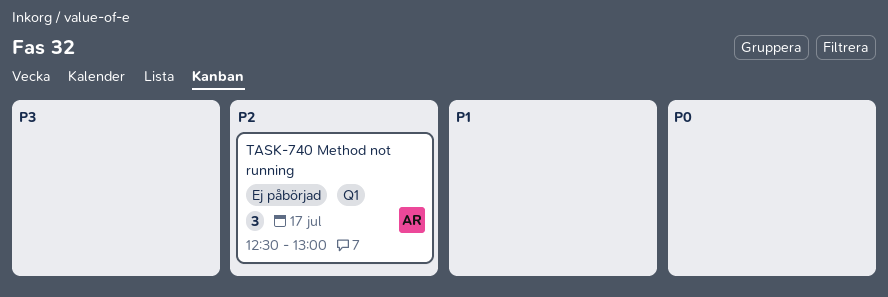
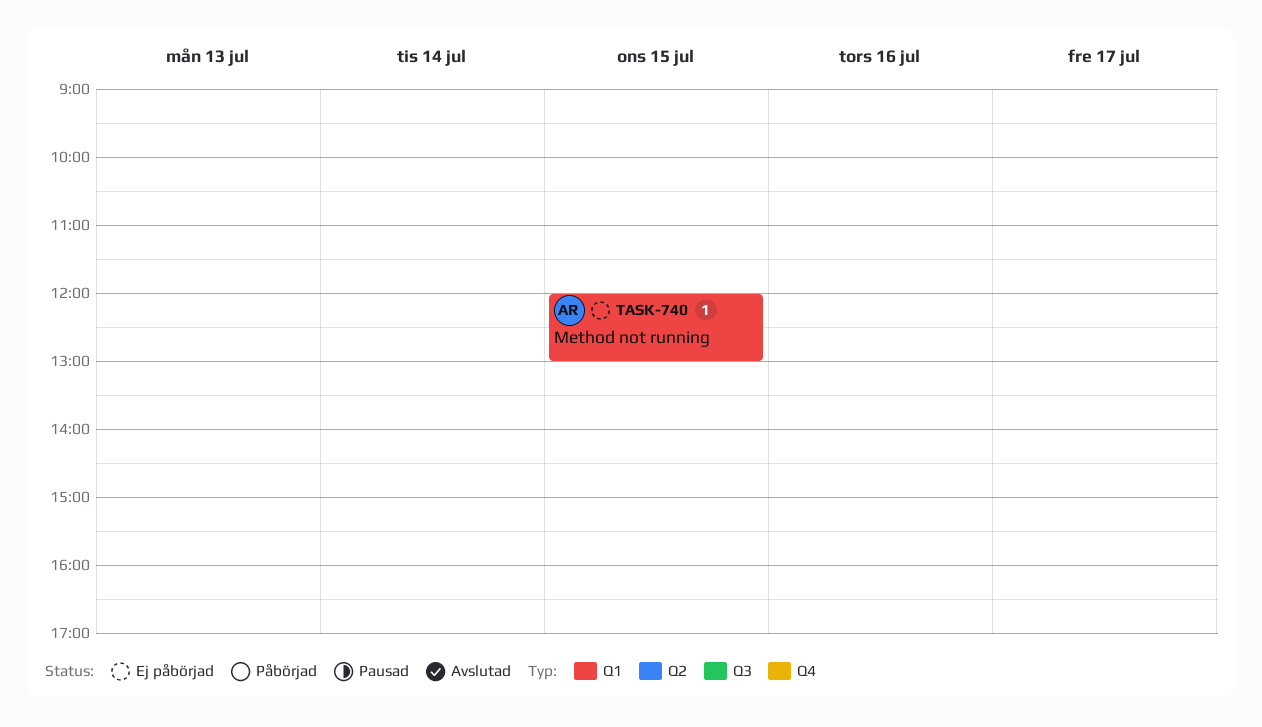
TASK-740, estimate: 3 -> 1
TASK-740, day: Jul 17 -> Jul 15
TASK-740, begins: 12:30 -> 12:00

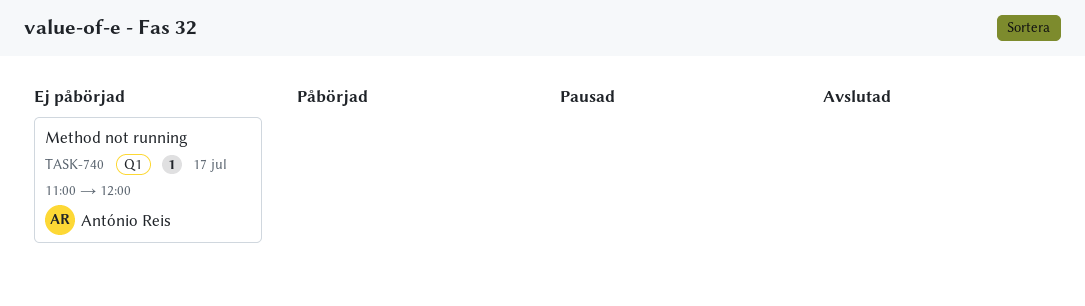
TASK-740, day: Jul 15 -> Jul 17
TASK-740, begins: 12:00 -> 11:00
TASK-740, ends: 13:00 -> 12:00

